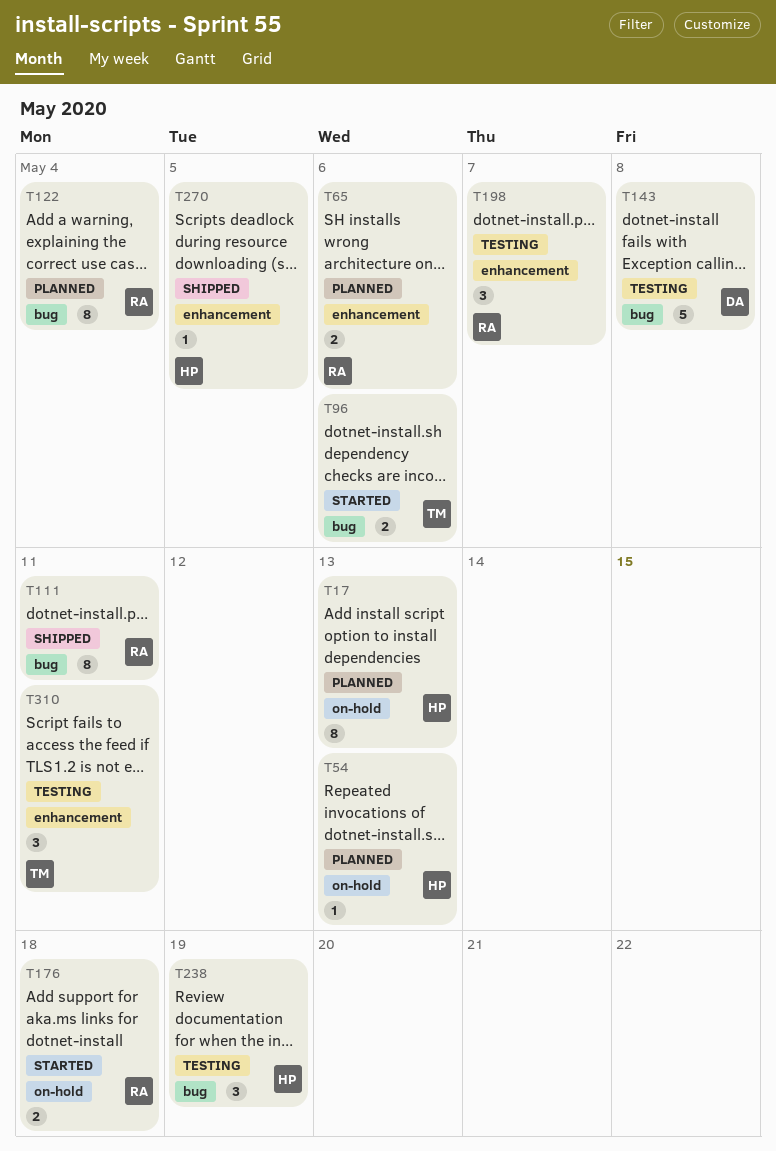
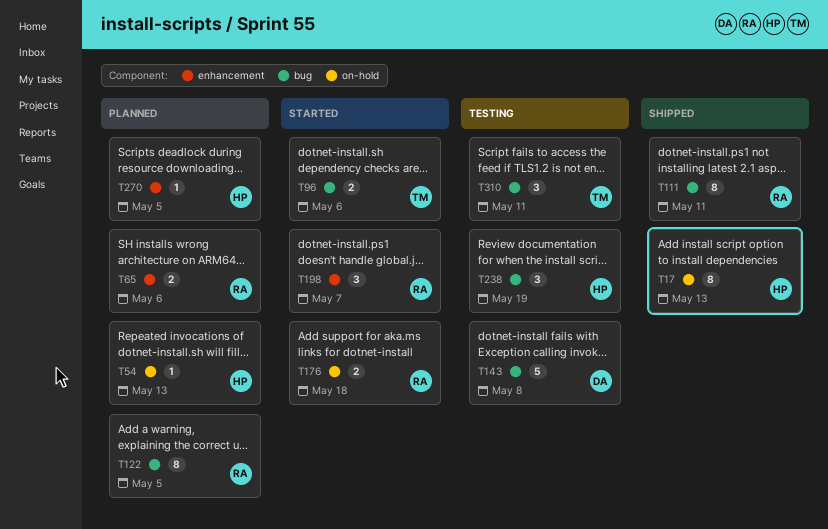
T17, status: Planned -> Shipped
T122, due: May 4 -> May 5
T198, status: Testing -> Started
T270, status: Shipped -> Planned
T310, label: enhancement -> bug

